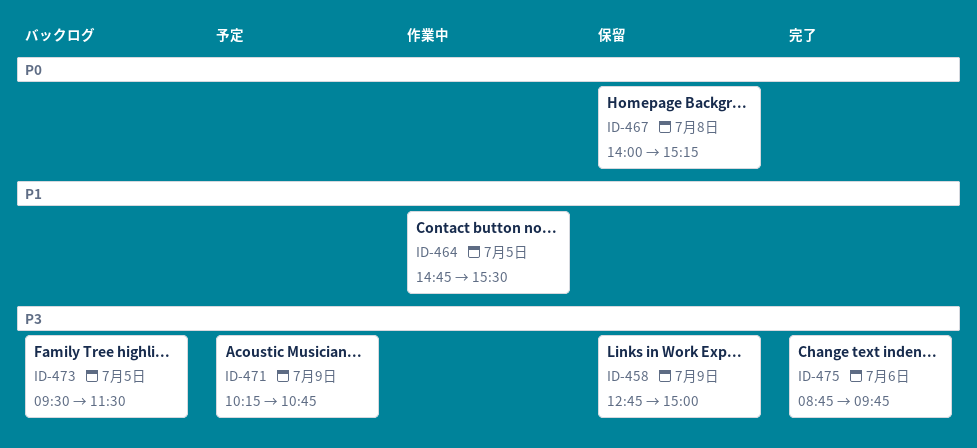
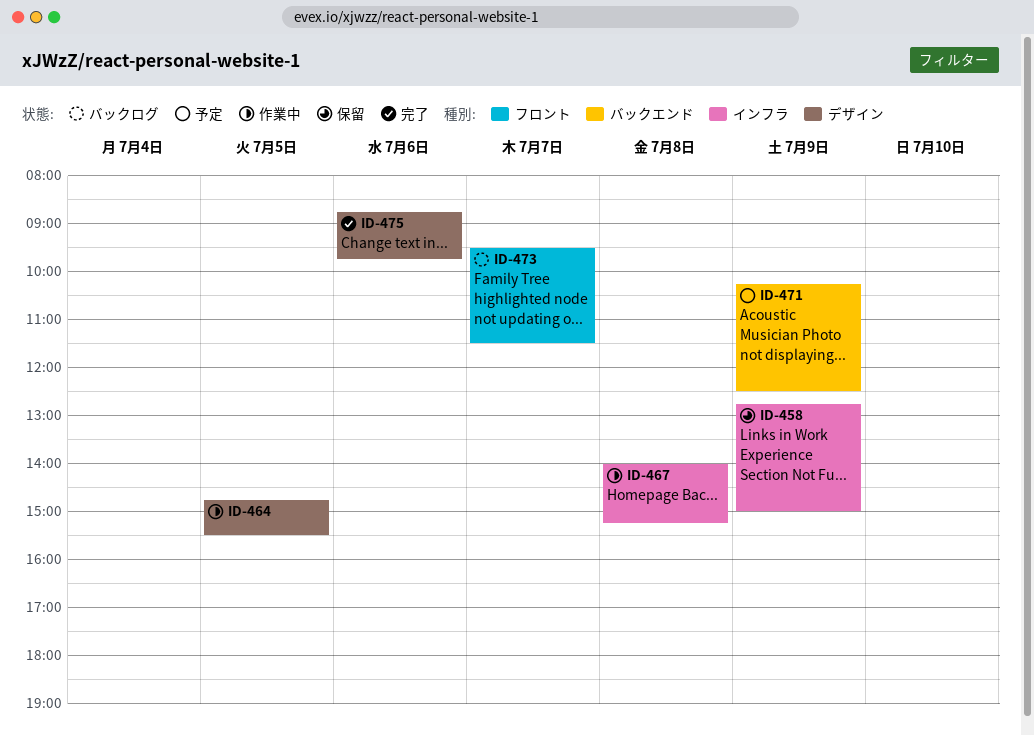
ID-467, status: 保留 -> 作業中
ID-471, ends: 10:45 -> 12:30
ID-473, day: Jul 5 -> Jul 7

